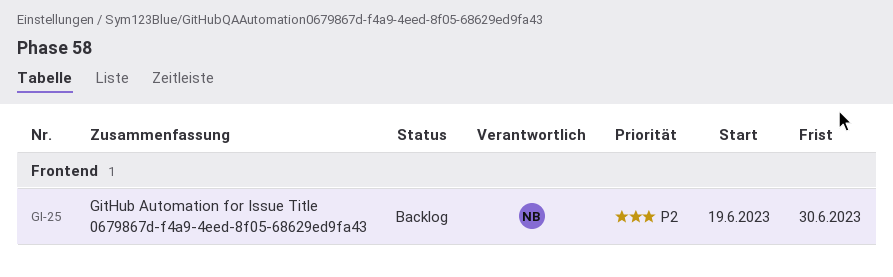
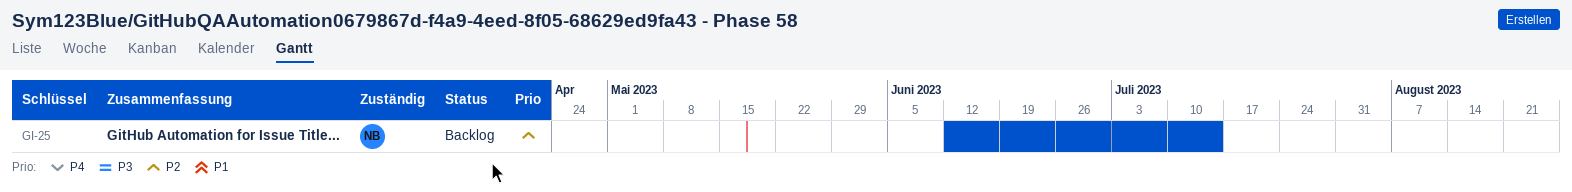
GI-25, start: Jun 19 -> Jun 12
GI-25, due: Jun 30 -> Jul 14

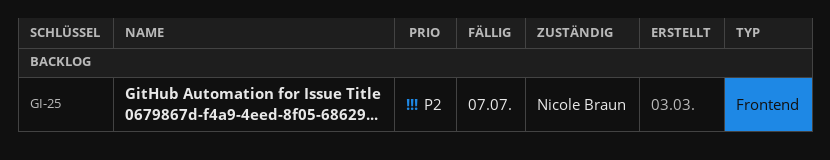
GI-25, due: Jul 14 -> Jul 7

